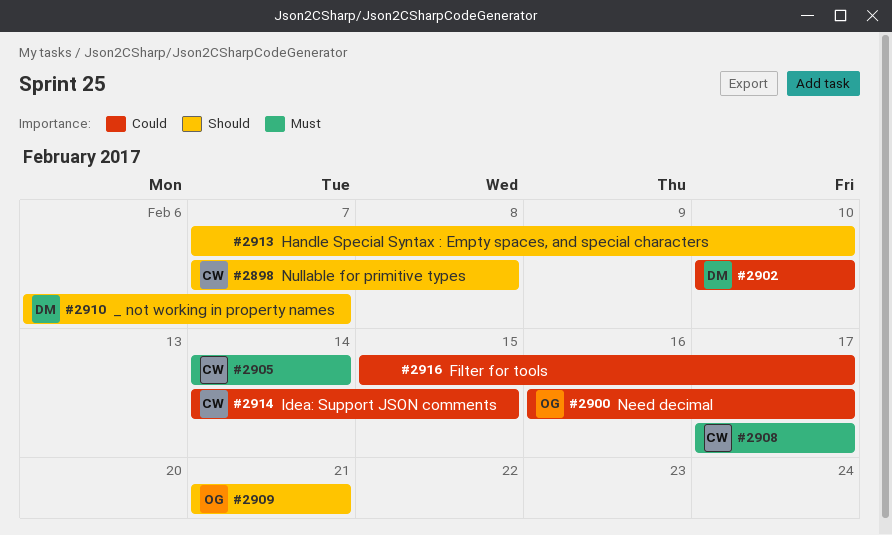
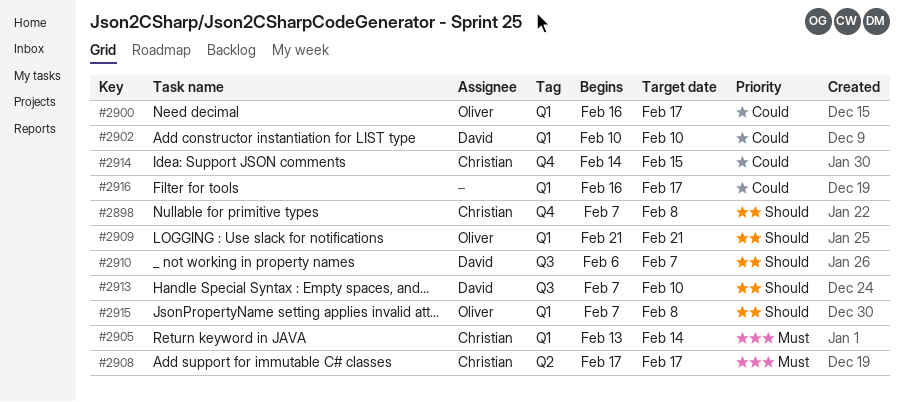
#2905, start: Feb 14 -> Feb 13
#2913, owner: none -> David
#2915: none -> present
#2916, start: Feb 15 -> Feb 16

